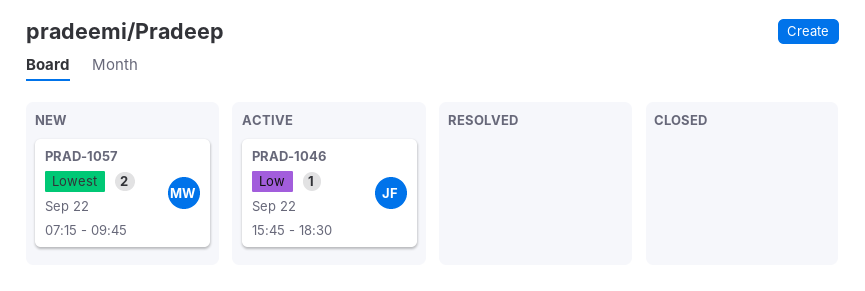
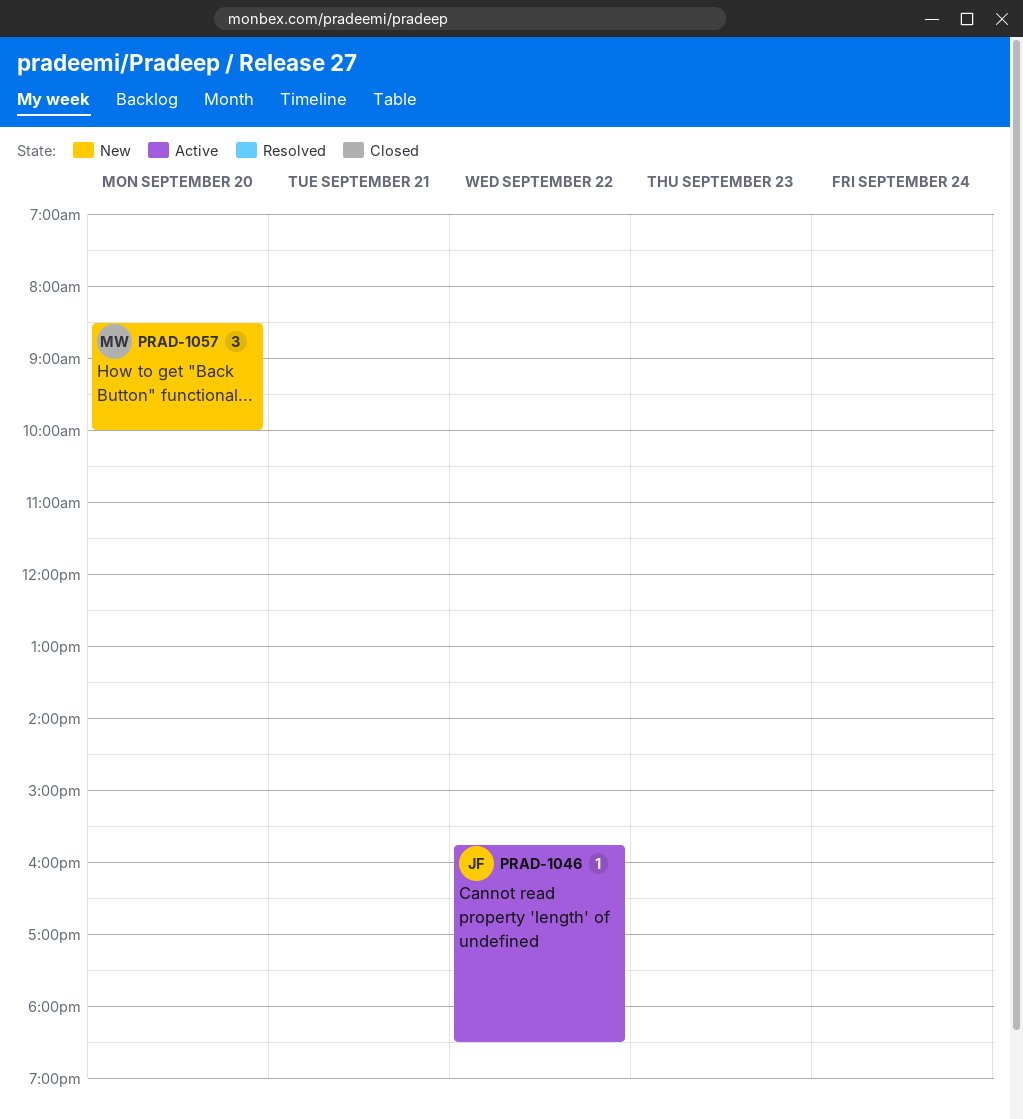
PRAD-1057, estimate: 2 -> 3
PRAD-1057, day: Sep 22 -> Sep 20
PRAD-1057, begins: 07:15 -> 08:30
PRAD-1057, ends: 09:45 -> 10:00

